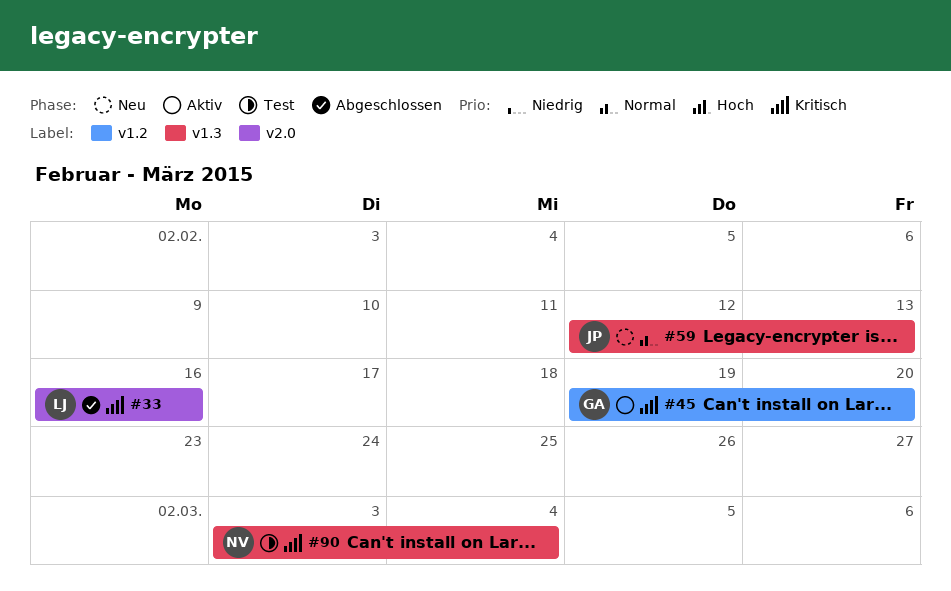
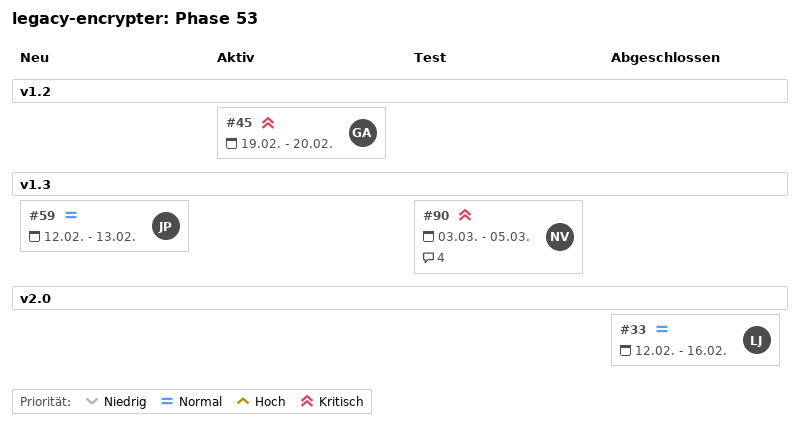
#33, priority: Kritisch -> Normal
#33, start: Feb 16 -> Feb 12
#90, due: Mar 4 -> Mar 5

